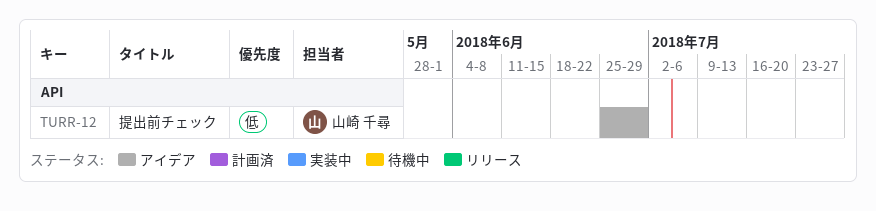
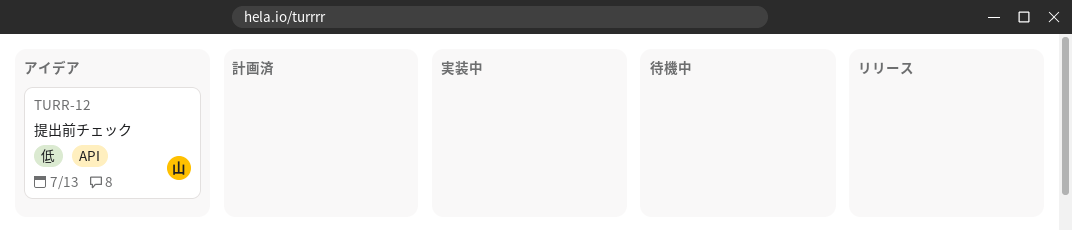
TURR-12, due: Jun 29 -> Jul 13

